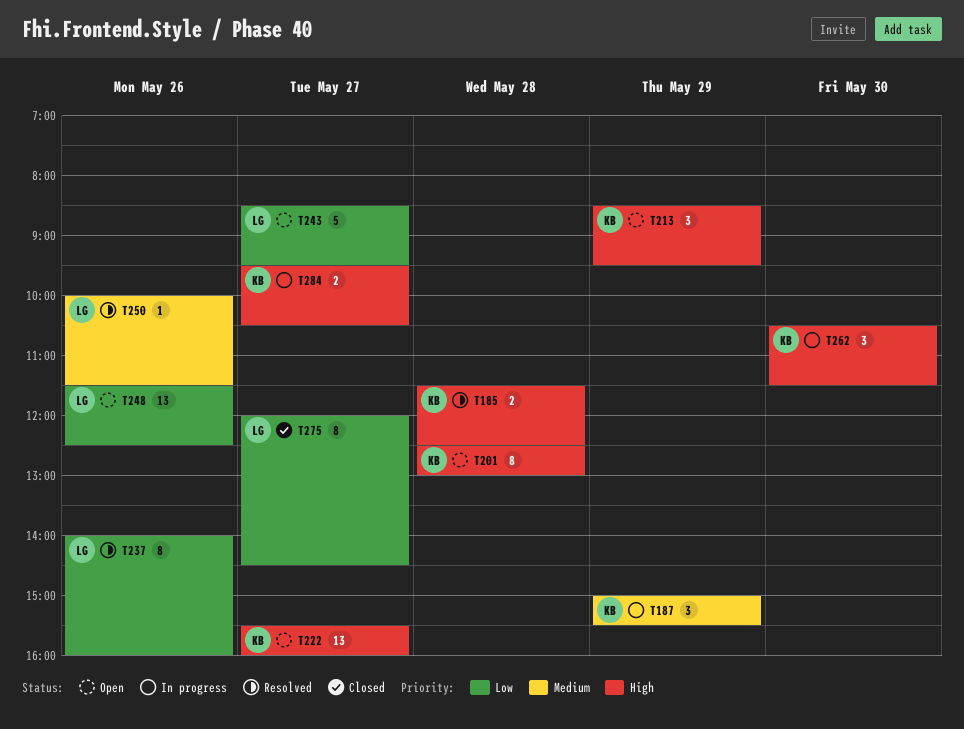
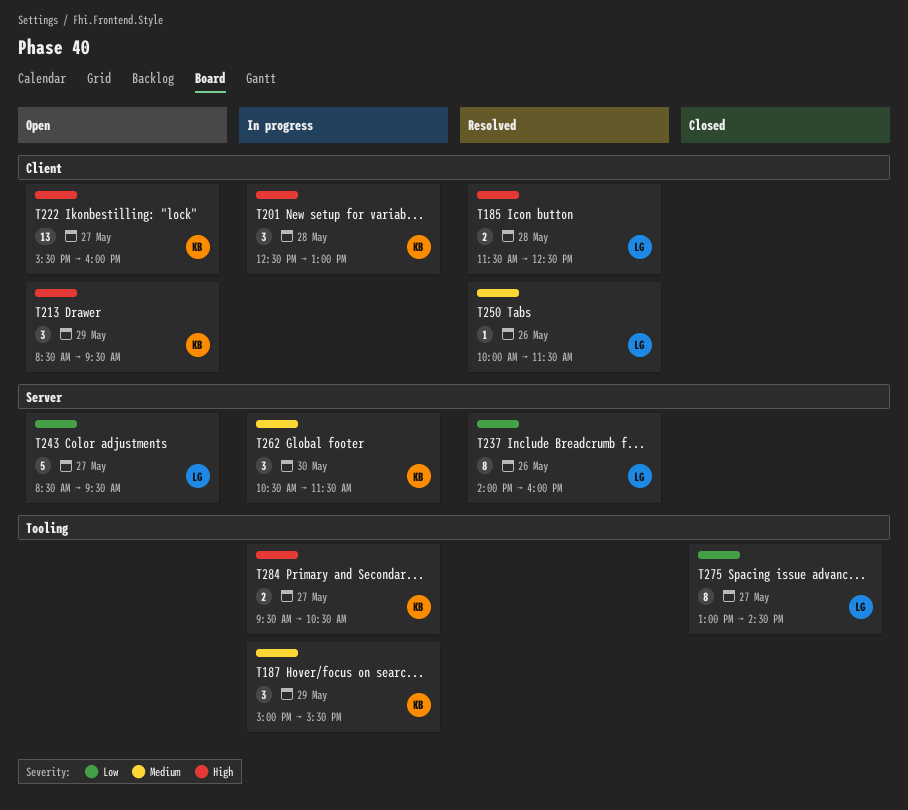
T185, owner: KB -> LG
T201, status: Open -> In progress
T201, estimate: 8 -> 3
T248: present -> none
T262, priority: High -> Medium
T275, begins: 12:00 -> 13:00

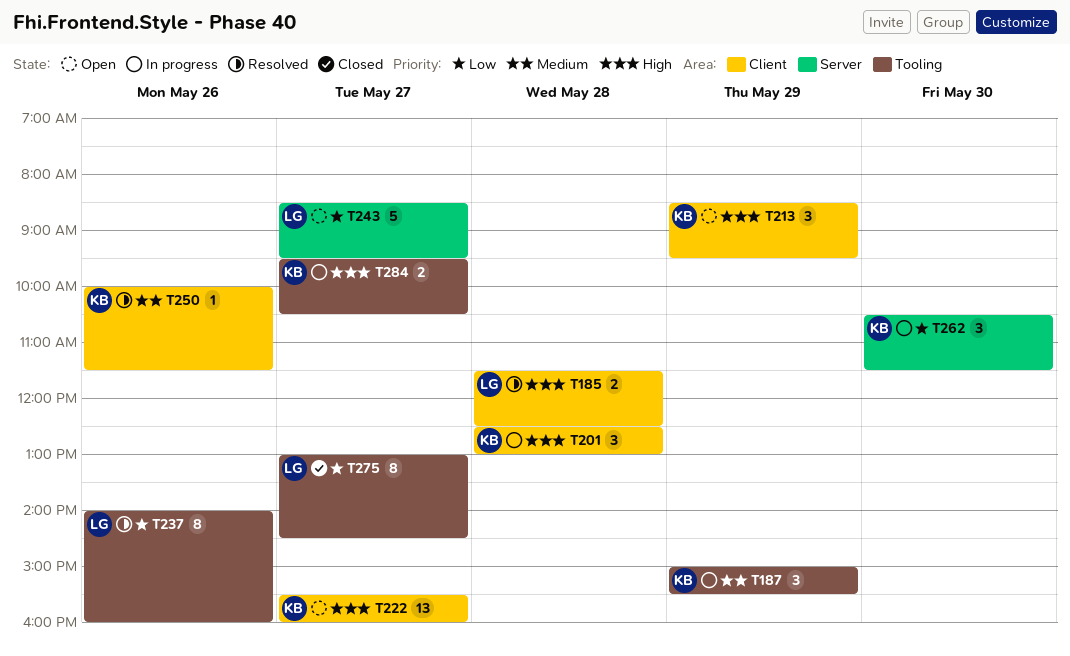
T237, label: Server -> Tooling
T250, owner: LG -> KB
T262, priority: Medium -> Low

